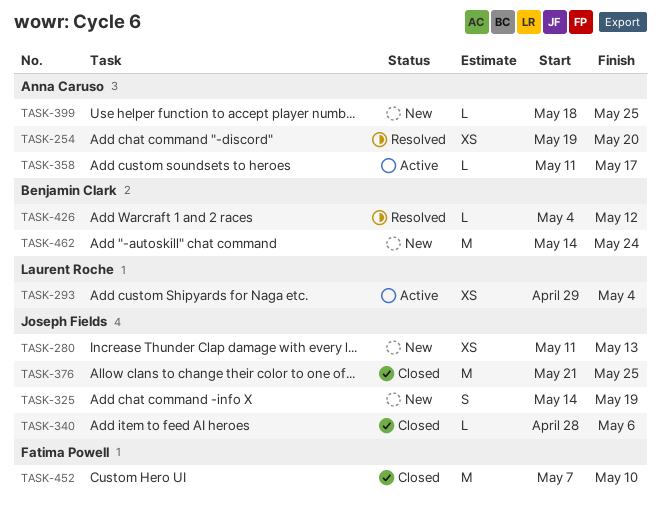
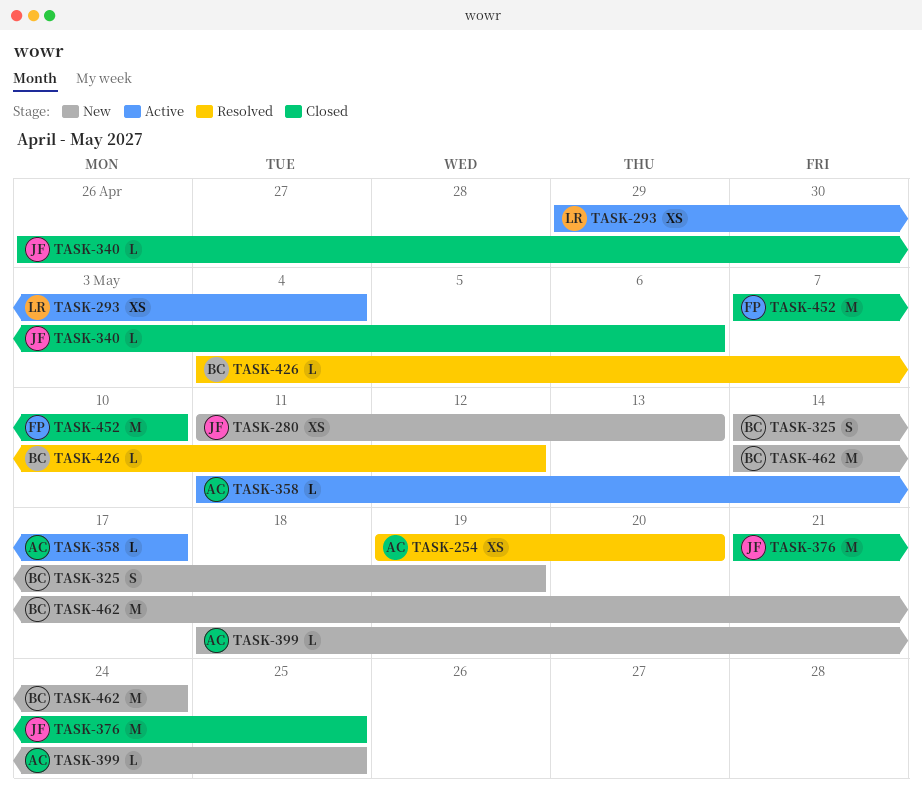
TASK-325, owner: Joseph Fields -> Benjamin Clark
TASK-340, start: Apr 28 -> Apr 26

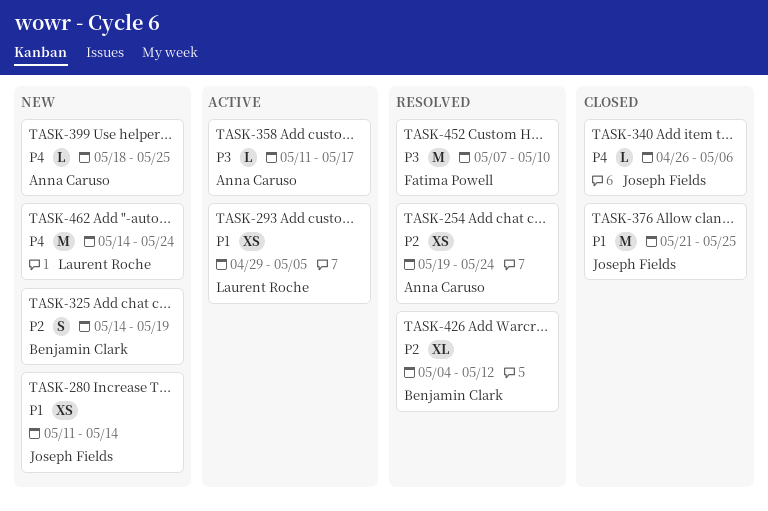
TASK-254, due: May 20 -> May 24
TASK-280, due: May 13 -> May 14
TASK-293, due: May 4 -> May 5
TASK-426, estimate: L -> XL
TASK-452, status: Closed -> Resolved
TASK-462, owner: Benjamin Clark -> Laurent Roche

